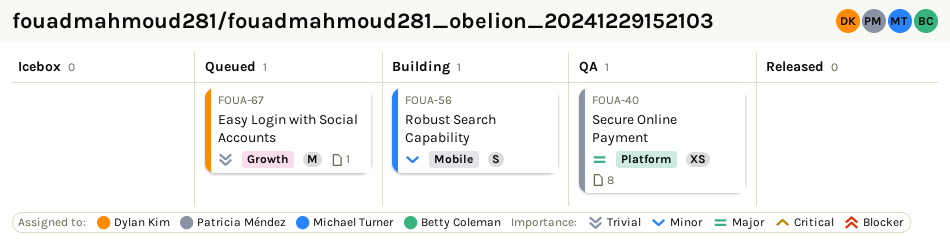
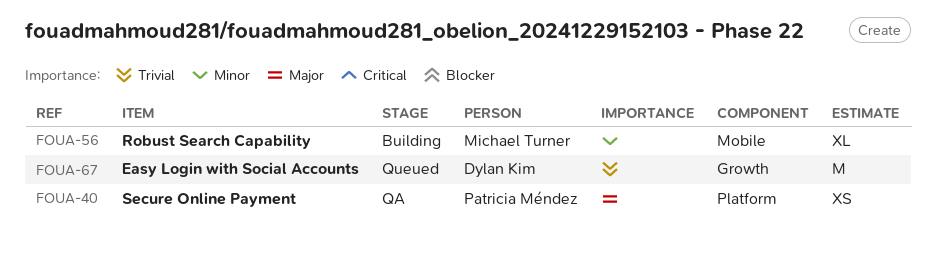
FOUA-56, estimate: S -> XL

